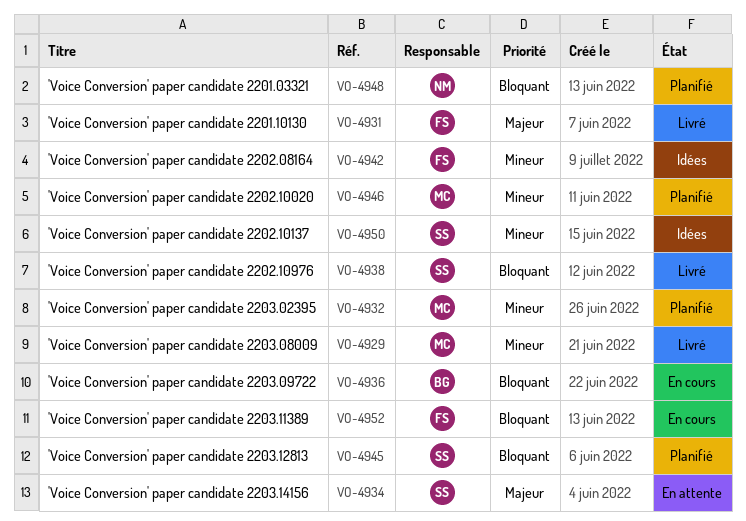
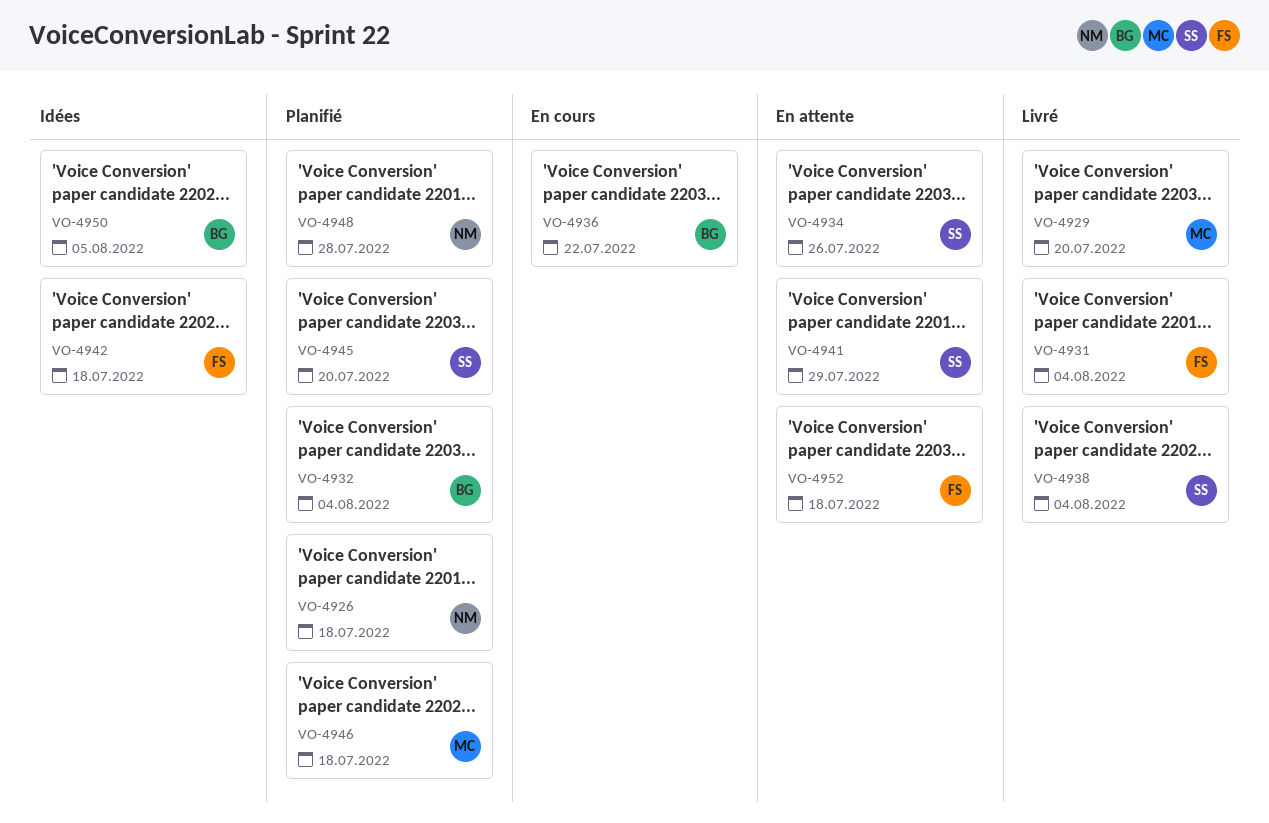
VO-4926: none -> present
VO-4932, owner: MC -> BG
VO-4941: none -> present
VO-4950, owner: SS -> BG
VO-4952, status: En cours -> En attente

